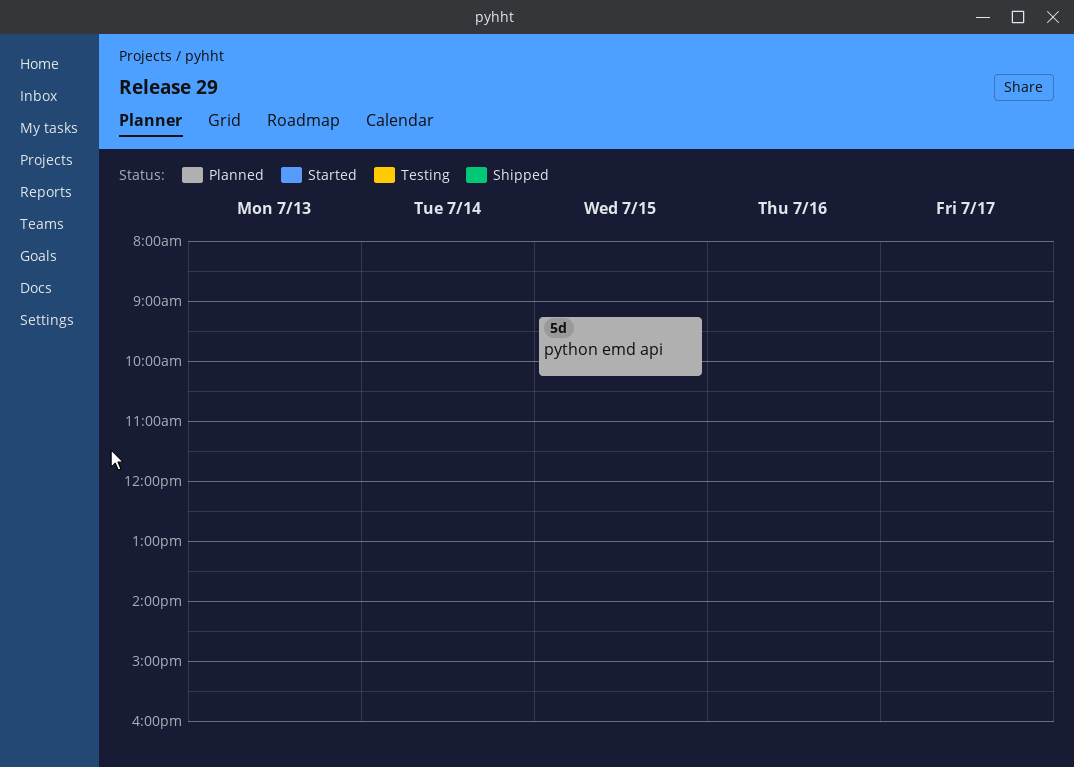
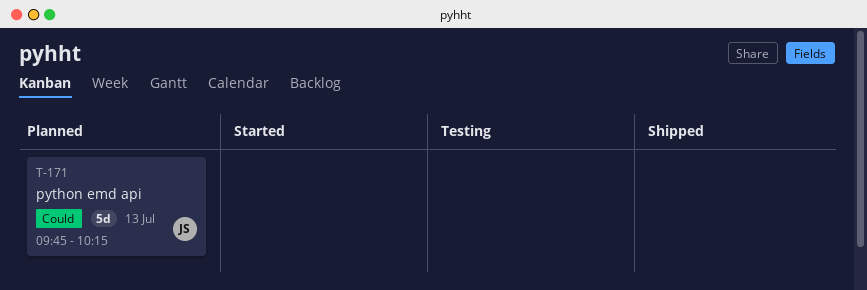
python emd api, day: Jul 15 -> Jul 13
python emd api, begins: 09:15 -> 09:45

